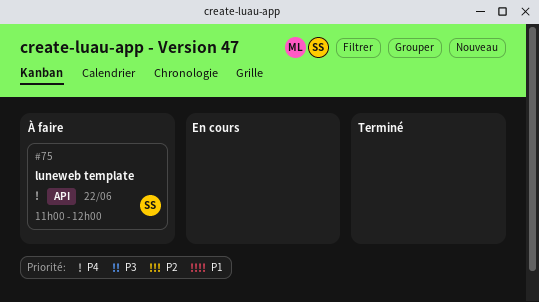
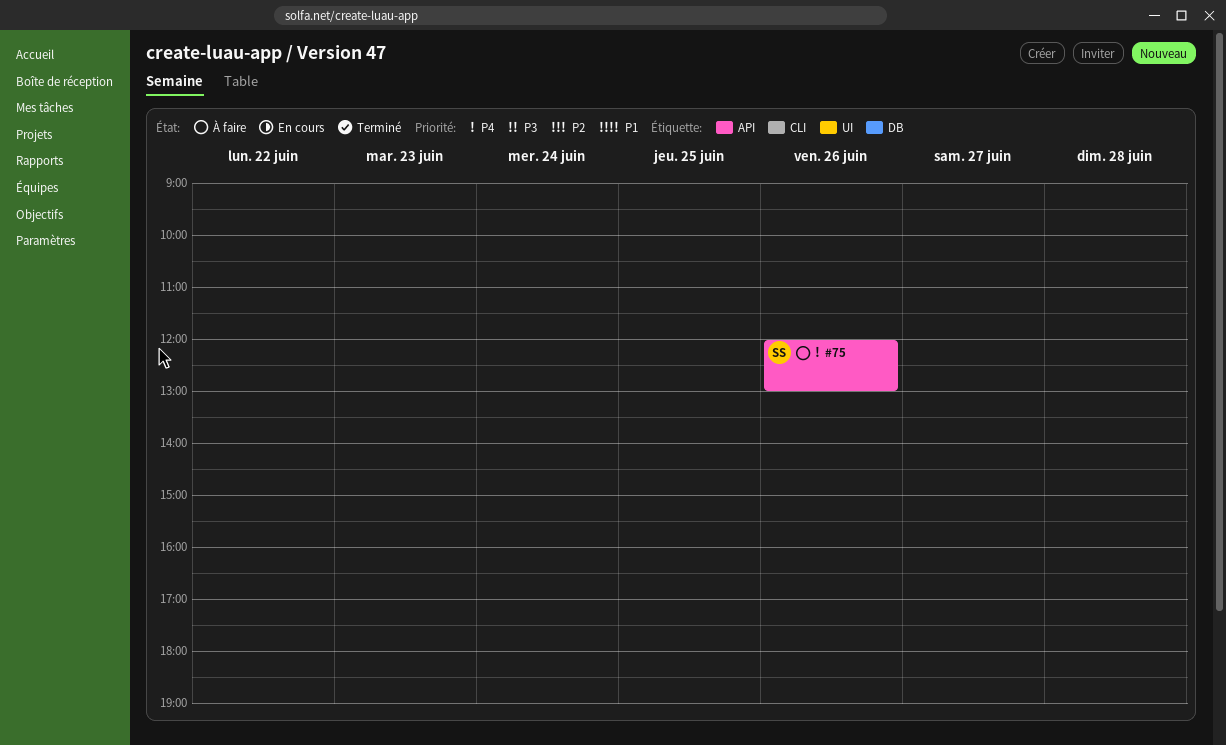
#75, day: Jun 22 -> Jun 26
#75, begins: 11:00 -> 12:00
#75, ends: 12:00 -> 13:00

